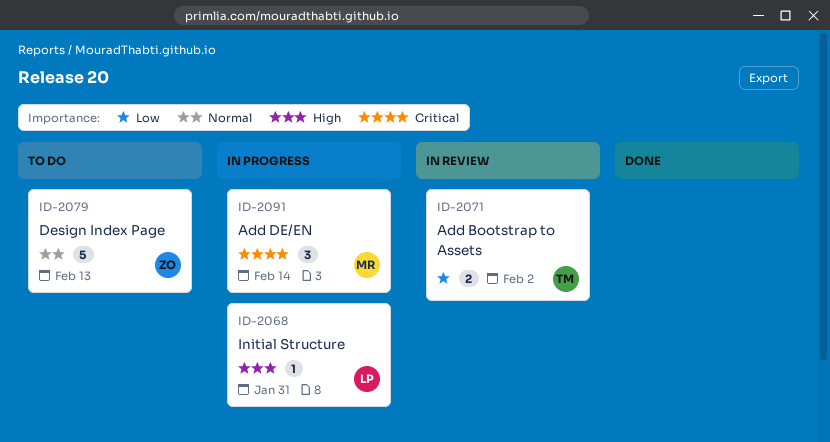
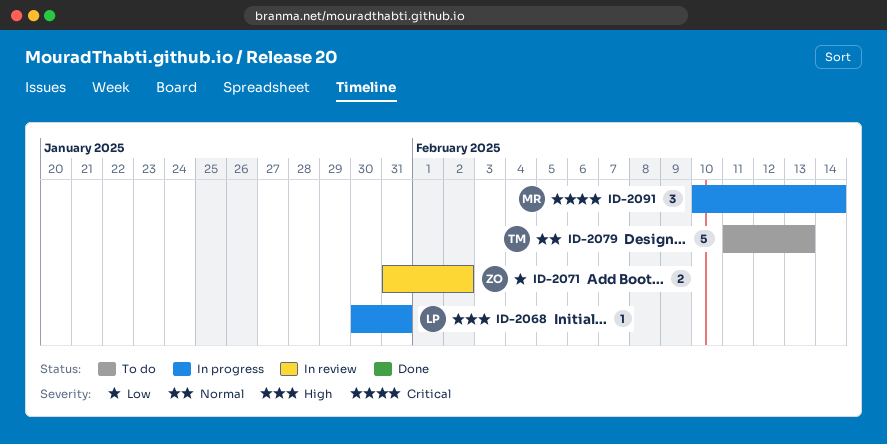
ID-2071, owner: TM -> ZO
ID-2079, owner: ZO -> TM

